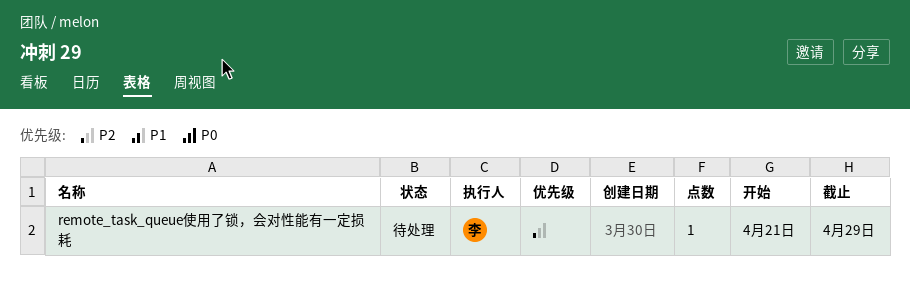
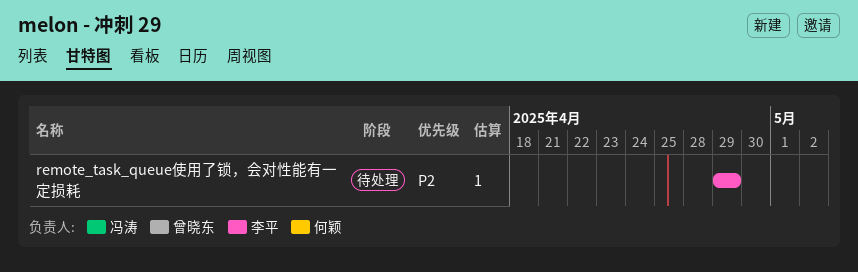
remote_task_queue使用了锁，会对性能有一定损耗, start: Apr 21 -> Apr 29

